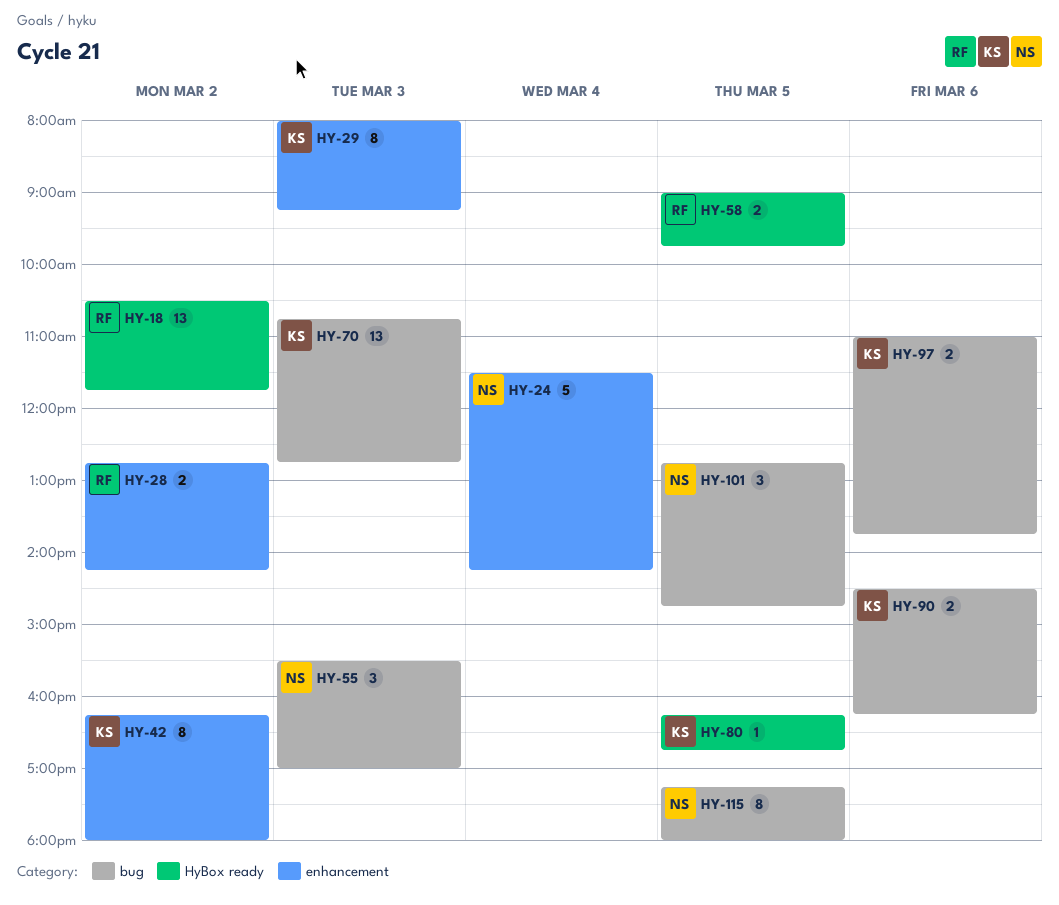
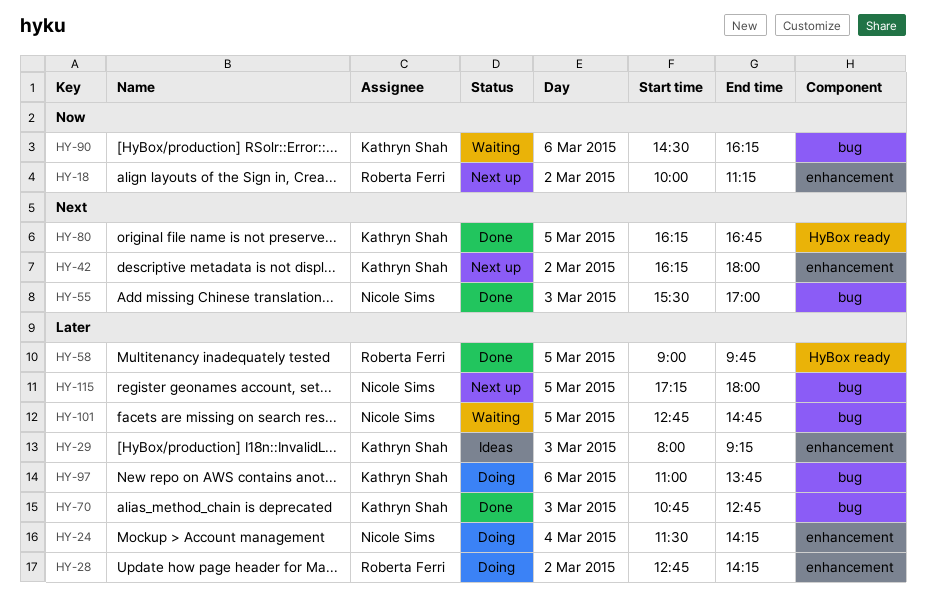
HY-18, label: HyBox ready -> enhancement
HY-18, begins: 10:30 -> 10:00
HY-18, ends: 11:45 -> 11:15

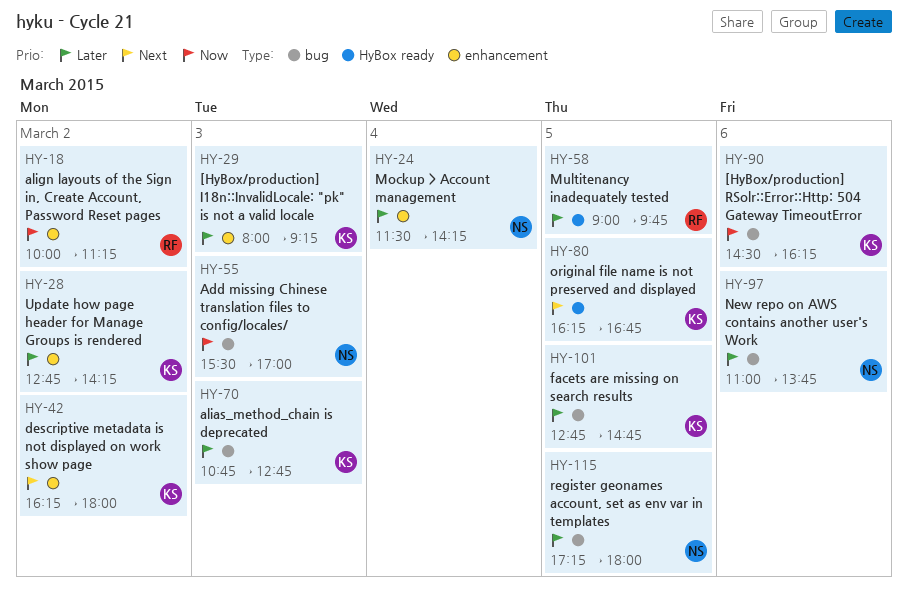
HY-28, owner: Roberta Ferri -> Kathryn Shah
HY-55, priority: Next -> Now
HY-97, owner: Kathryn Shah -> Nicole Sims
HY-101, owner: Nicole Sims -> Kathryn Shah

